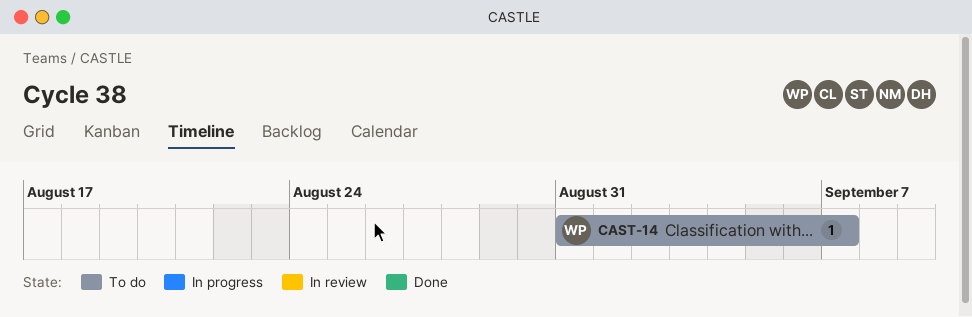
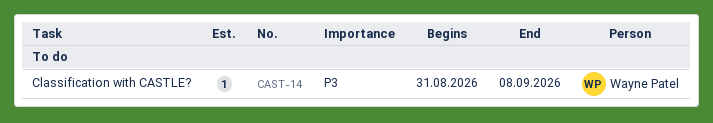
CAST-14, due: Sep 7 -> Sep 8

